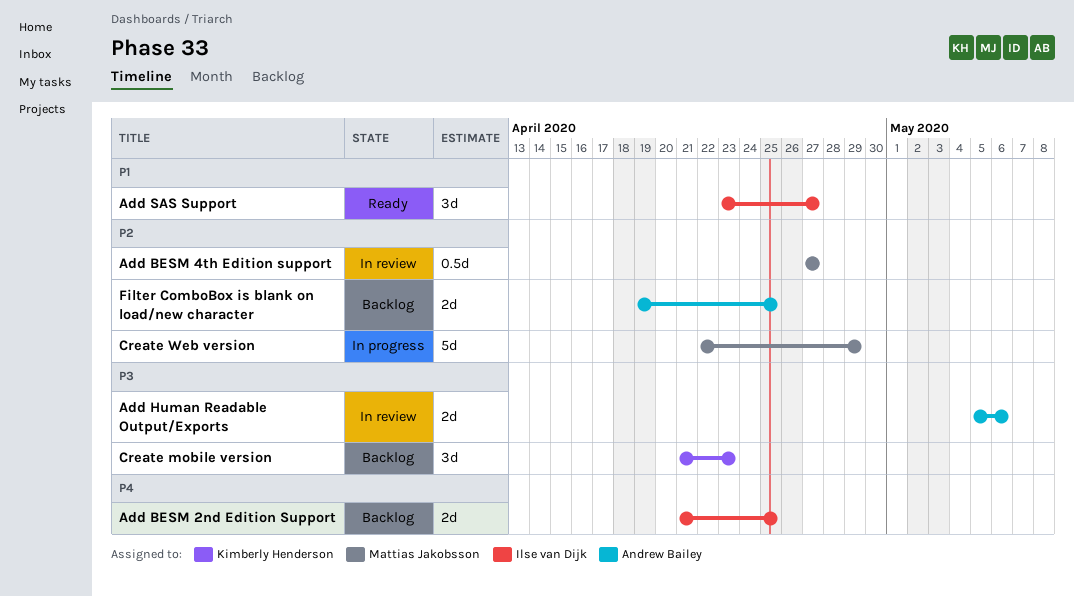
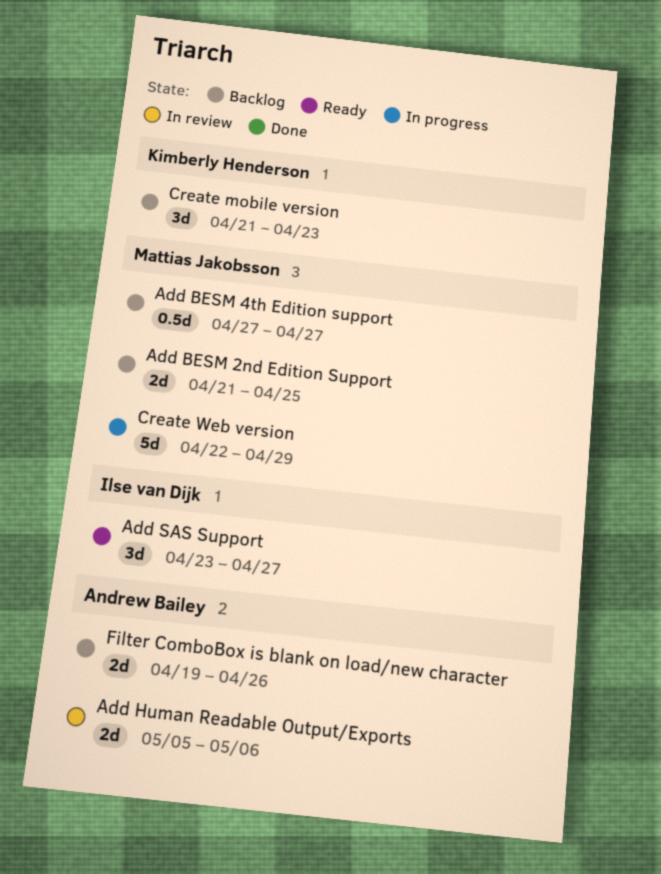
Add BESM 2nd Edition Support, owner: Ilse van Dijk -> Mattias Jakobsson
Add BESM 4th Edition support, status: In review -> Backlog
Filter ComboBox is blank on load/new character, due: Apr 25 -> Apr 26

